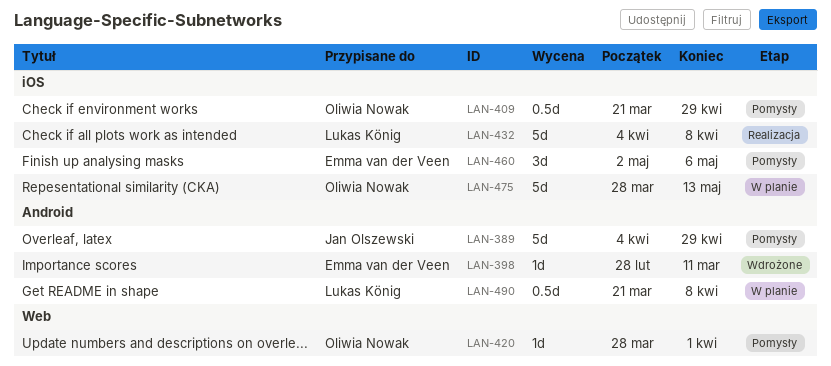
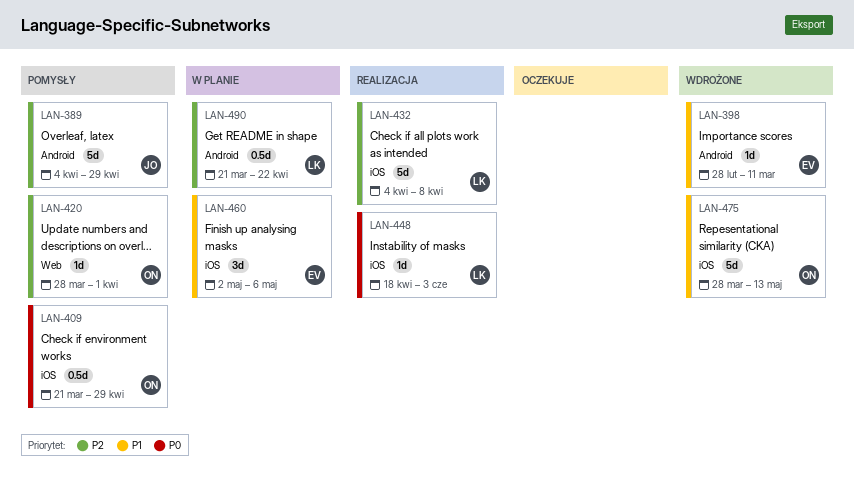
LAN-448: none -> present
LAN-460, status: Pomysły -> W planie
LAN-475, status: W planie -> Wdrożone
LAN-490, due: Apr 8 -> Apr 22

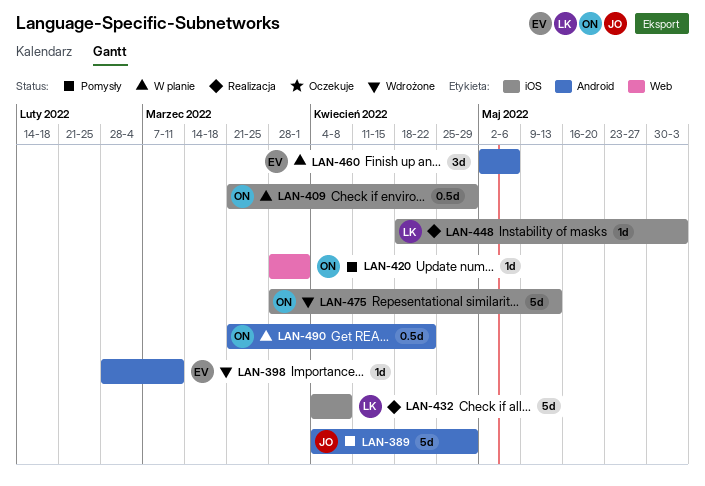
LAN-409, status: Pomysły -> W planie
LAN-460, label: iOS -> Android
LAN-490, owner: LK -> ON

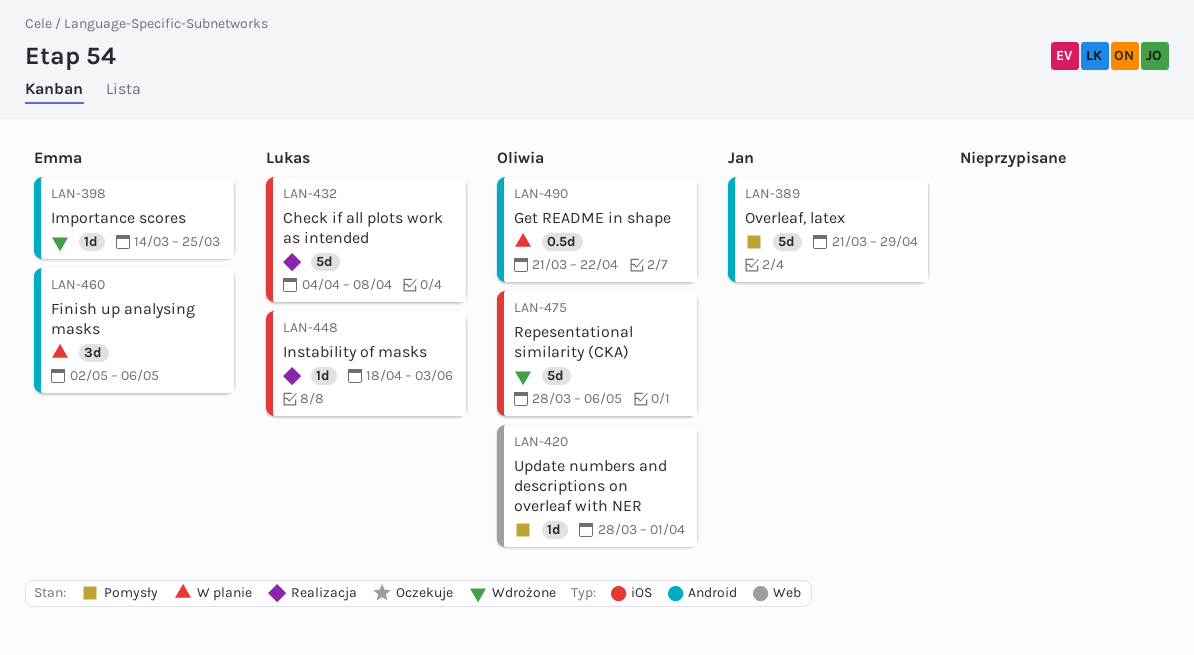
LAN-389, start: Apr 4 -> Mar 21
LAN-398, start: Feb 28 -> Mar 14
LAN-398, due: Mar 11 -> Mar 25
LAN-409: present -> none
LAN-475, due: May 13 -> May 6

